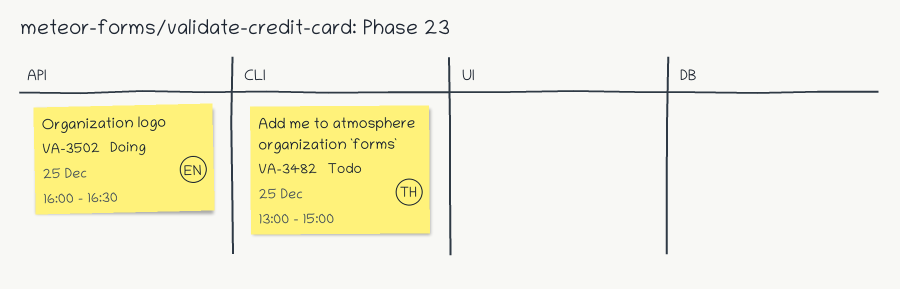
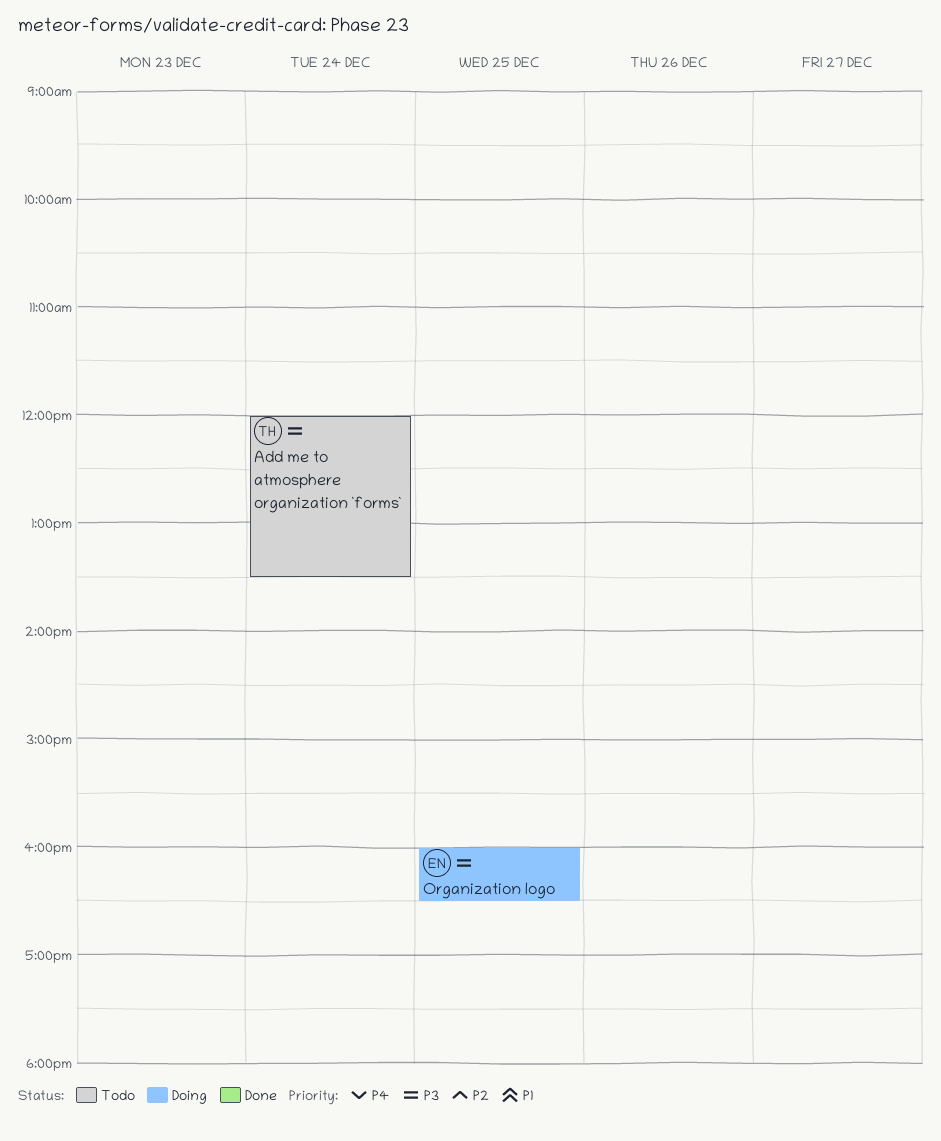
Add me to atmosphere organization `forms`, day: Dec 25 -> Dec 24
Add me to atmosphere organization `forms`, begins: 13:00 -> 12:00
Add me to atmosphere organization `forms`, ends: 15:00 -> 13:30

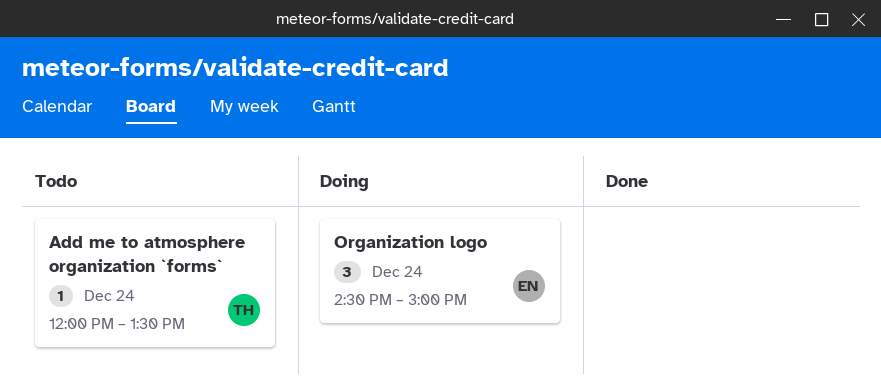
Organization logo, day: Dec 25 -> Dec 24
Organization logo, begins: 16:00 -> 14:30
Organization logo, ends: 16:30 -> 15:00

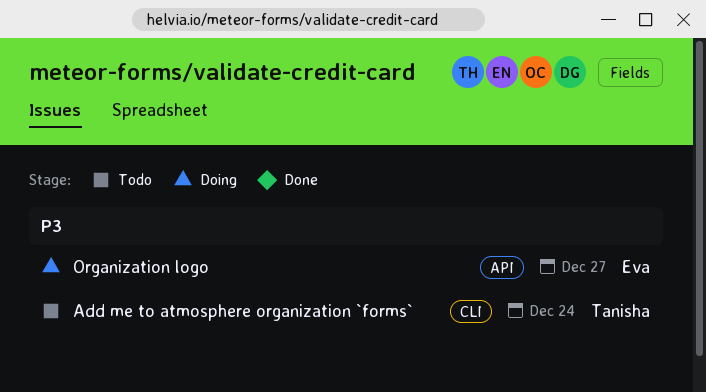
Organization logo, day: Dec 24 -> Dec 27

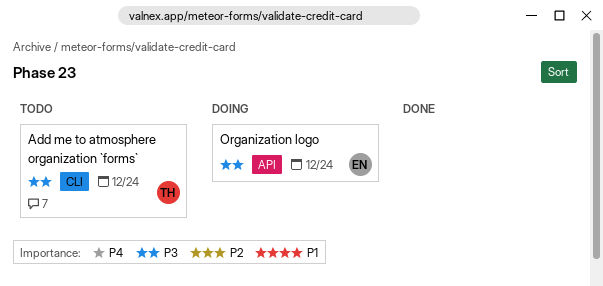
Organization logo, day: Dec 27 -> Dec 24

